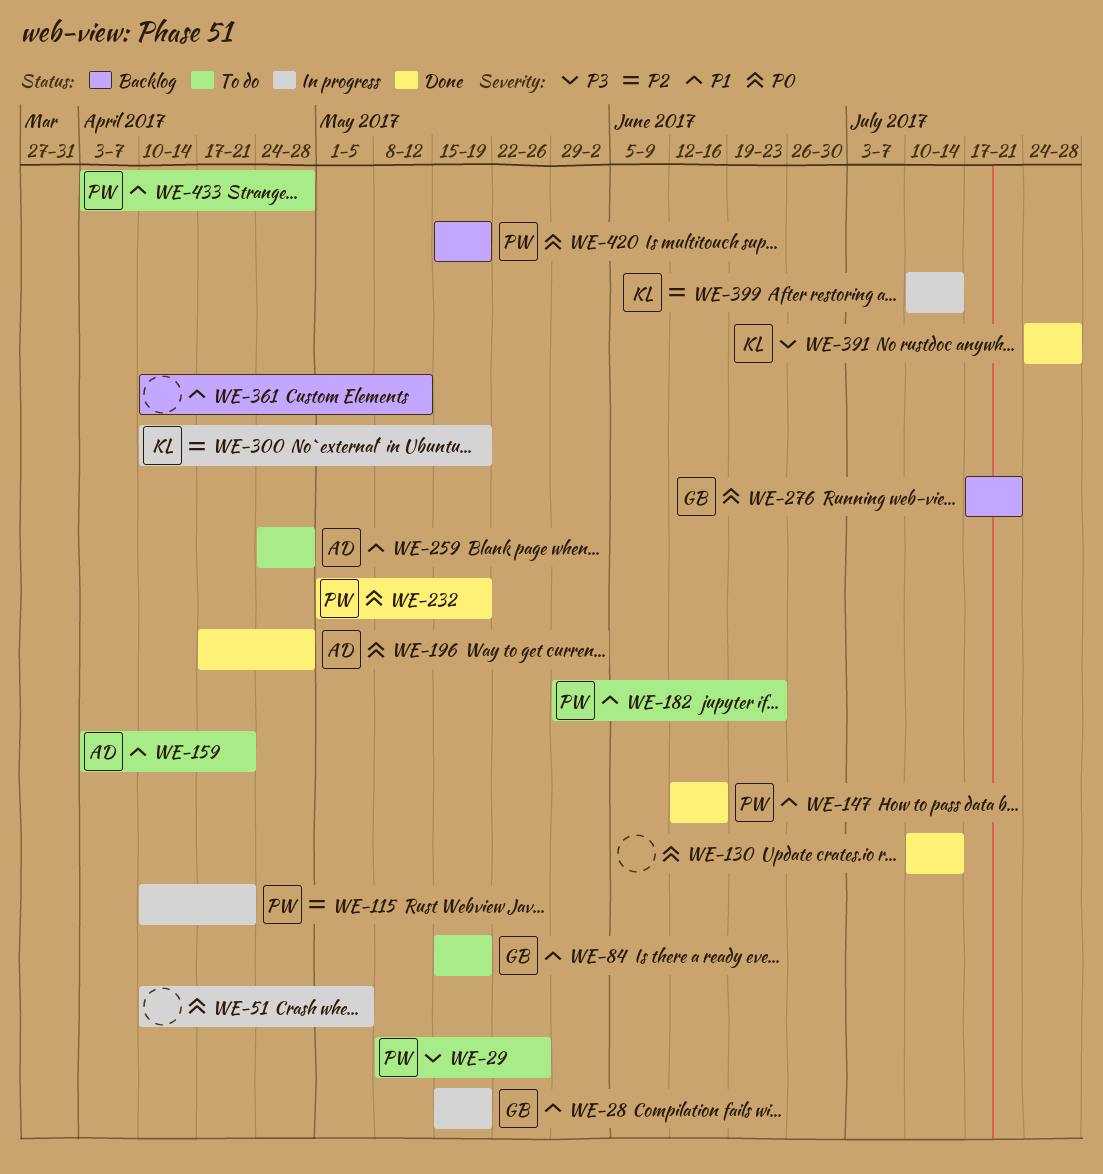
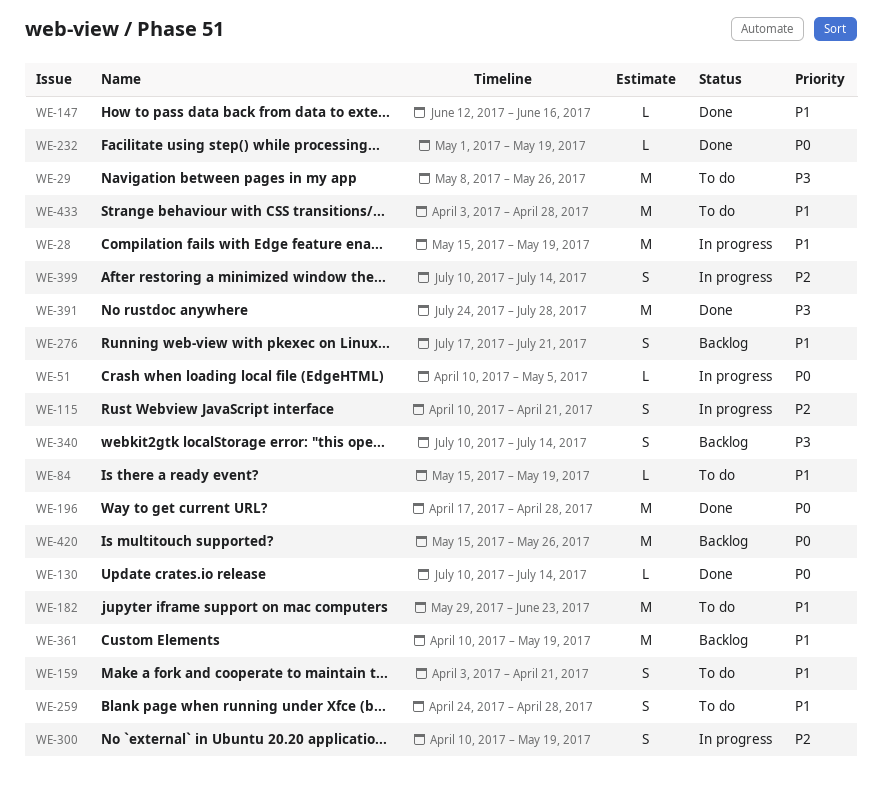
WE-276, priority: P0 -> P1
WE-340: none -> present
WE-361, due: May 12 -> May 19
WE-420, due: May 19 -> May 26

